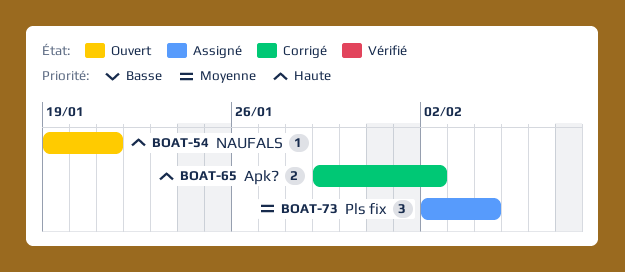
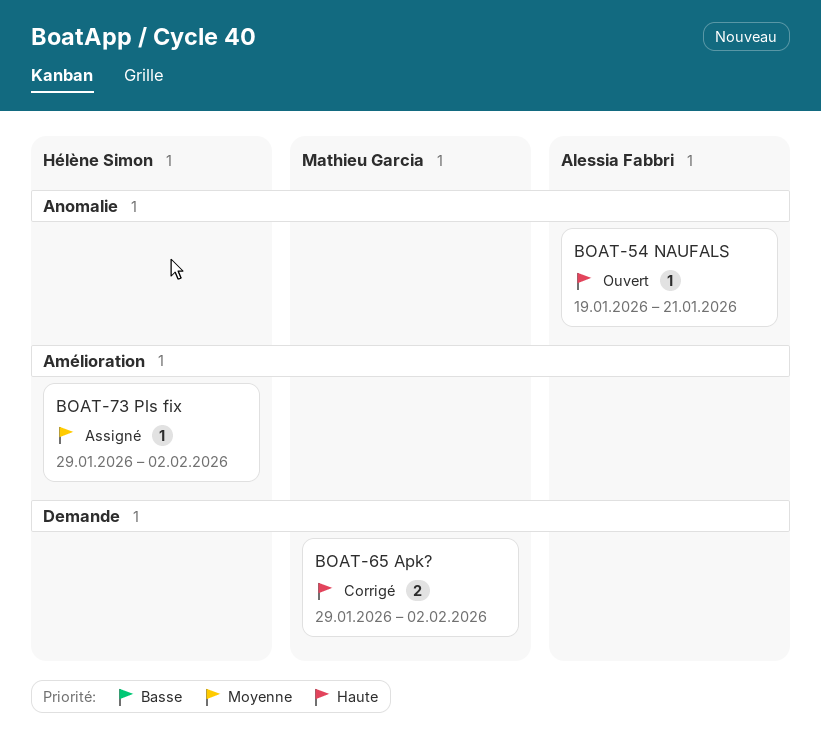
BOAT-73, estimate: 3 -> 1
BOAT-73, start: Feb 2 -> Jan 29
BOAT-73, due: Feb 4 -> Feb 2

